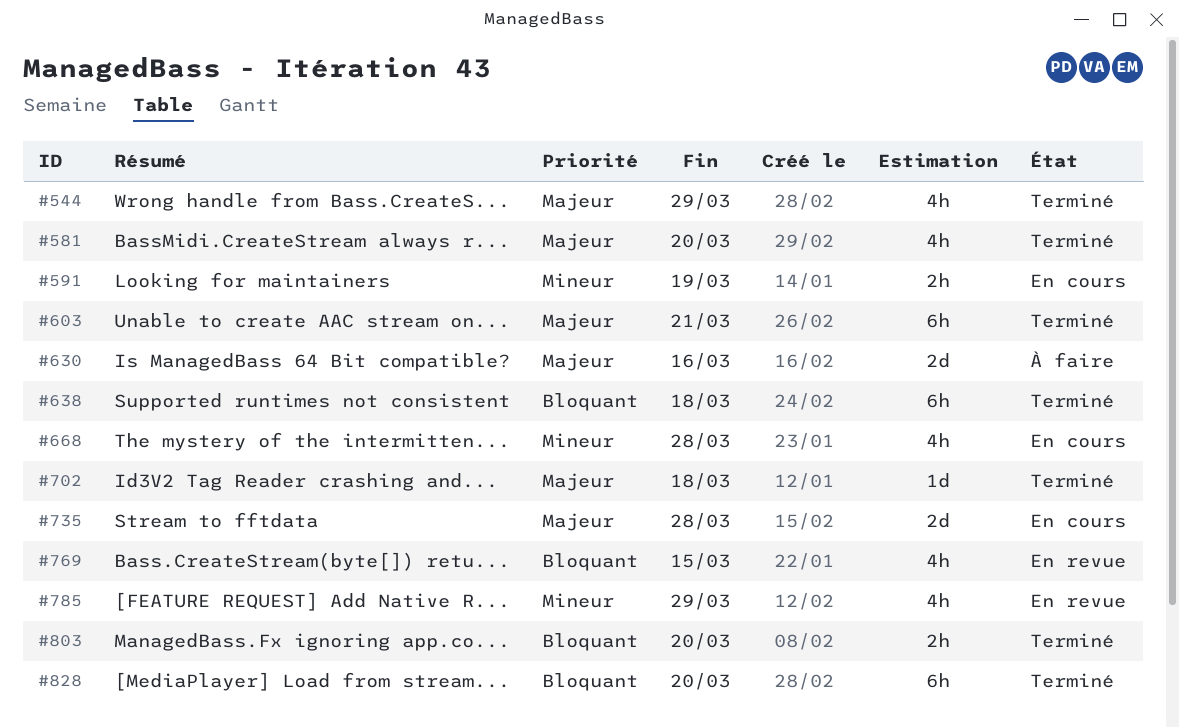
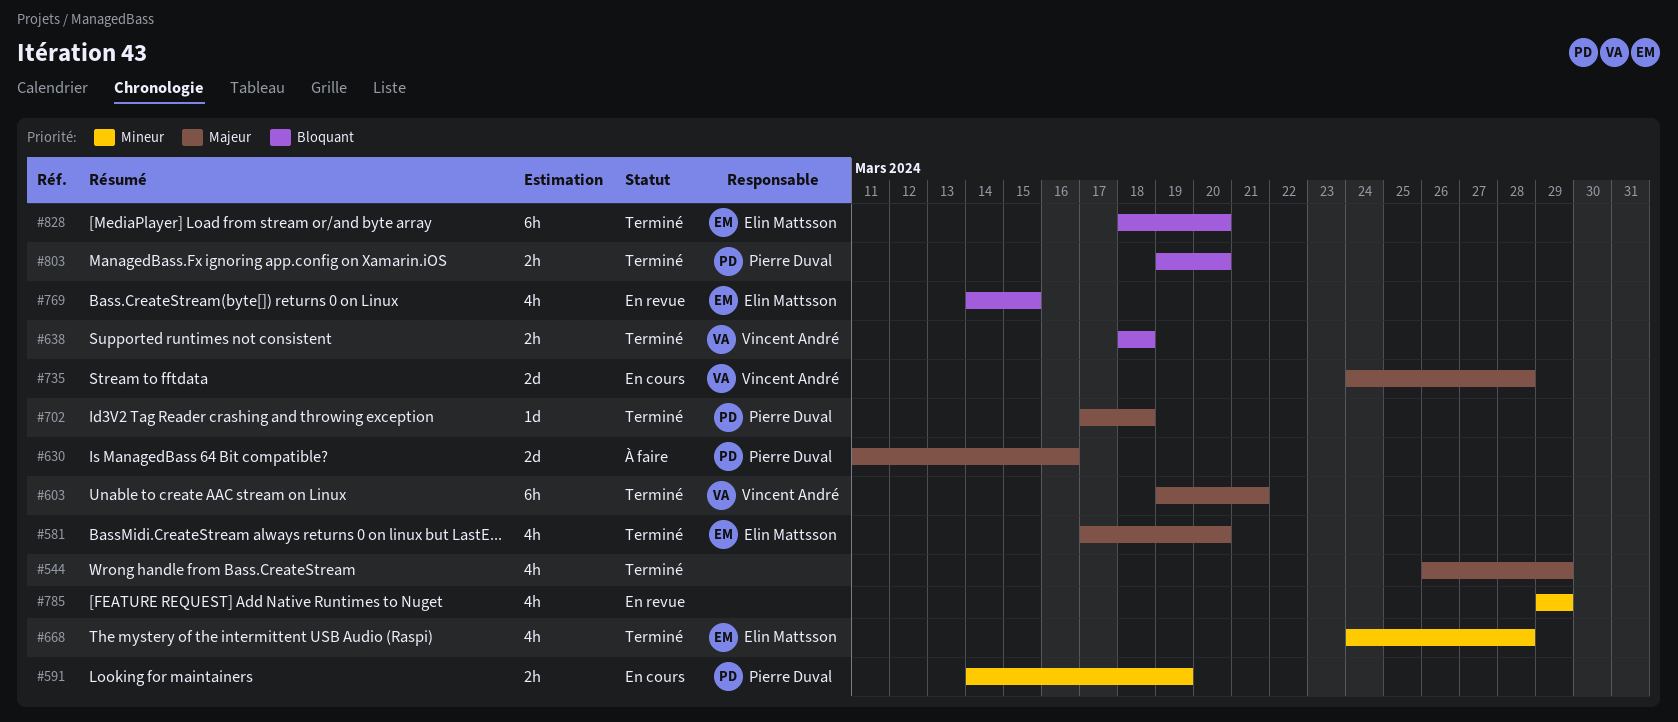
#638, estimate: 6h -> 2h
#668, status: En cours -> Terminé

